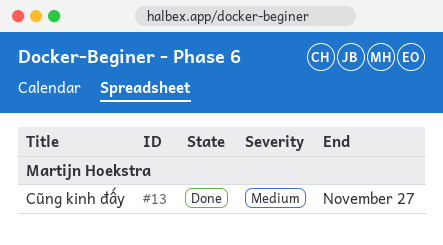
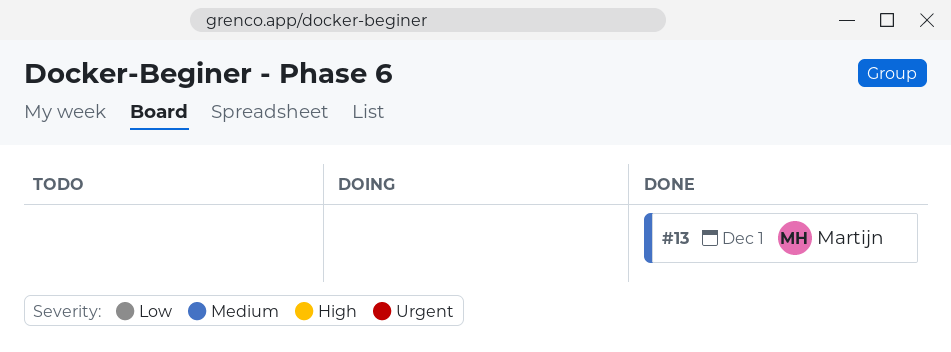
#13, due: Nov 27 -> Dec 1

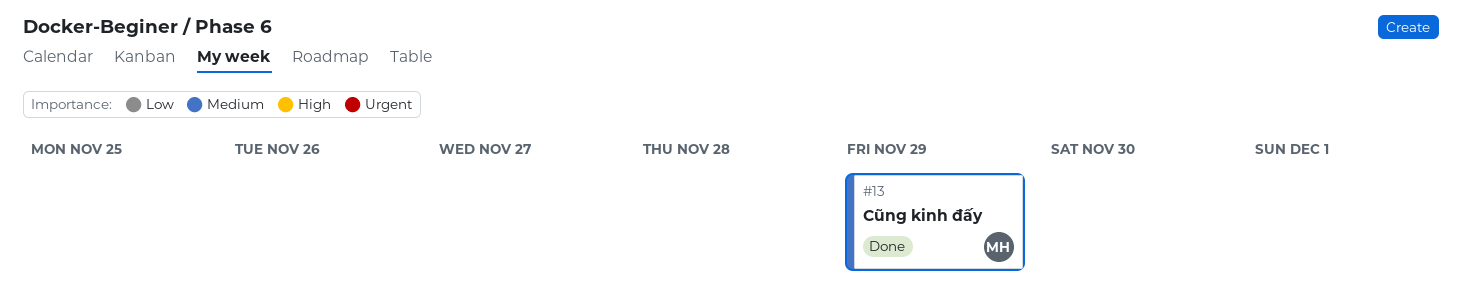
#13, due: Dec 1 -> Nov 29

